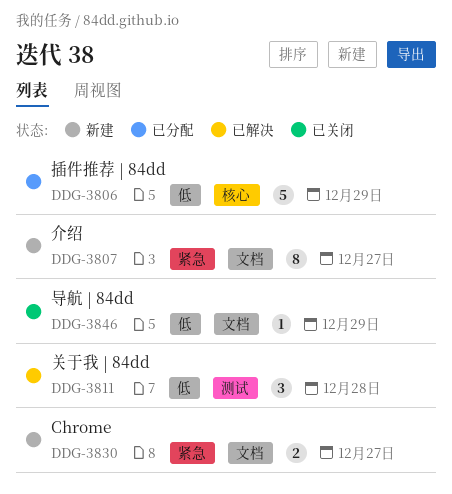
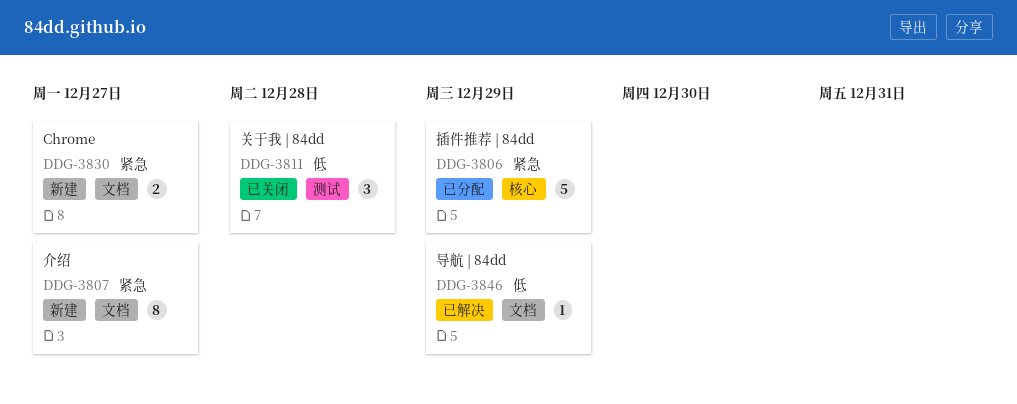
DDG-3806, priority: 低 -> 紧急
DDG-3811, status: 已解决 -> 已关闭
DDG-3846, status: 已关闭 -> 已解决

